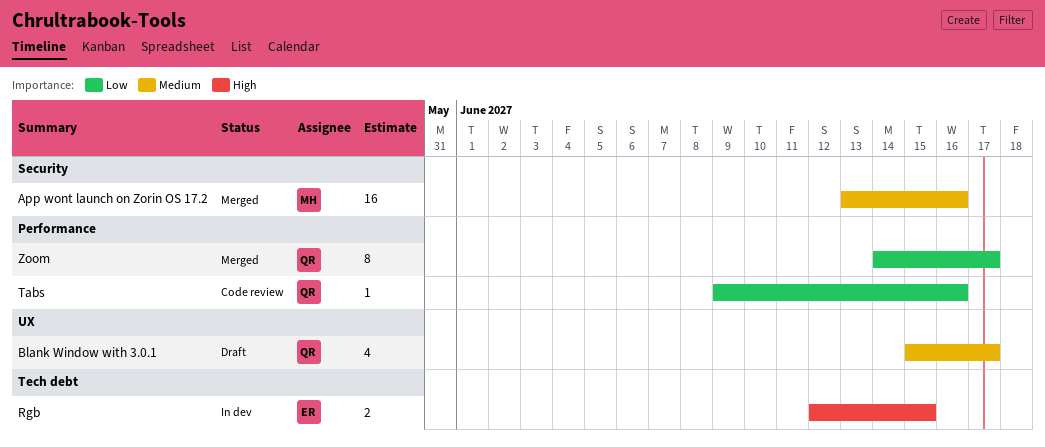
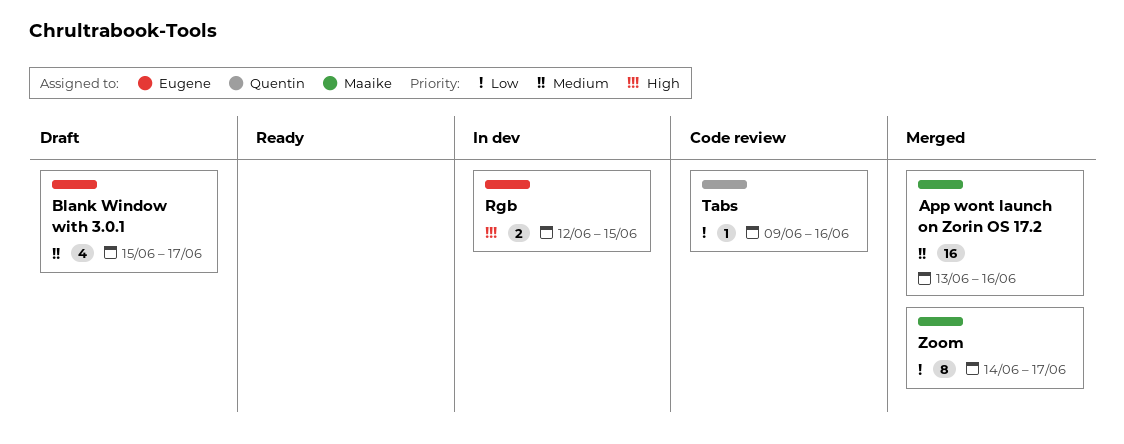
Blank Window with 3.0.1, owner: Quentin -> Eugene
Zoom, owner: Quentin -> Maaike

